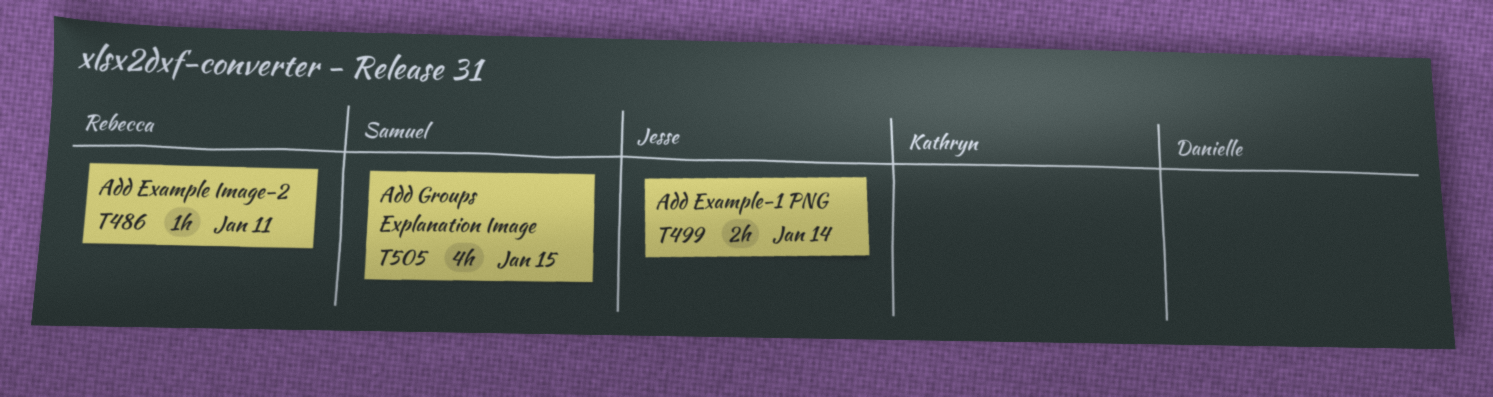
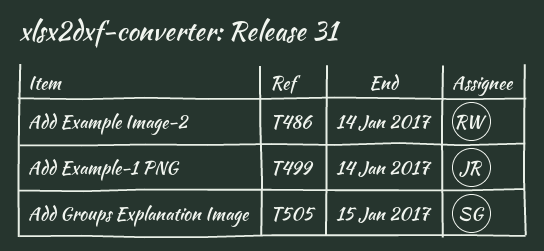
T486, due: Jan 11 -> Jan 14

